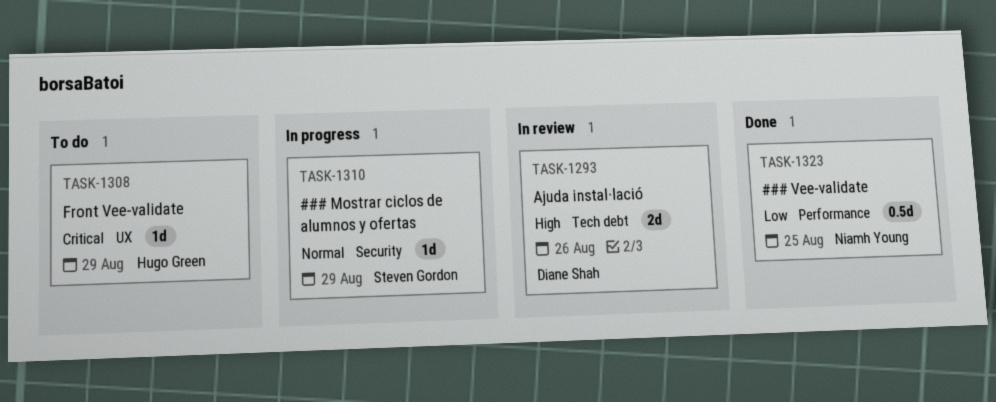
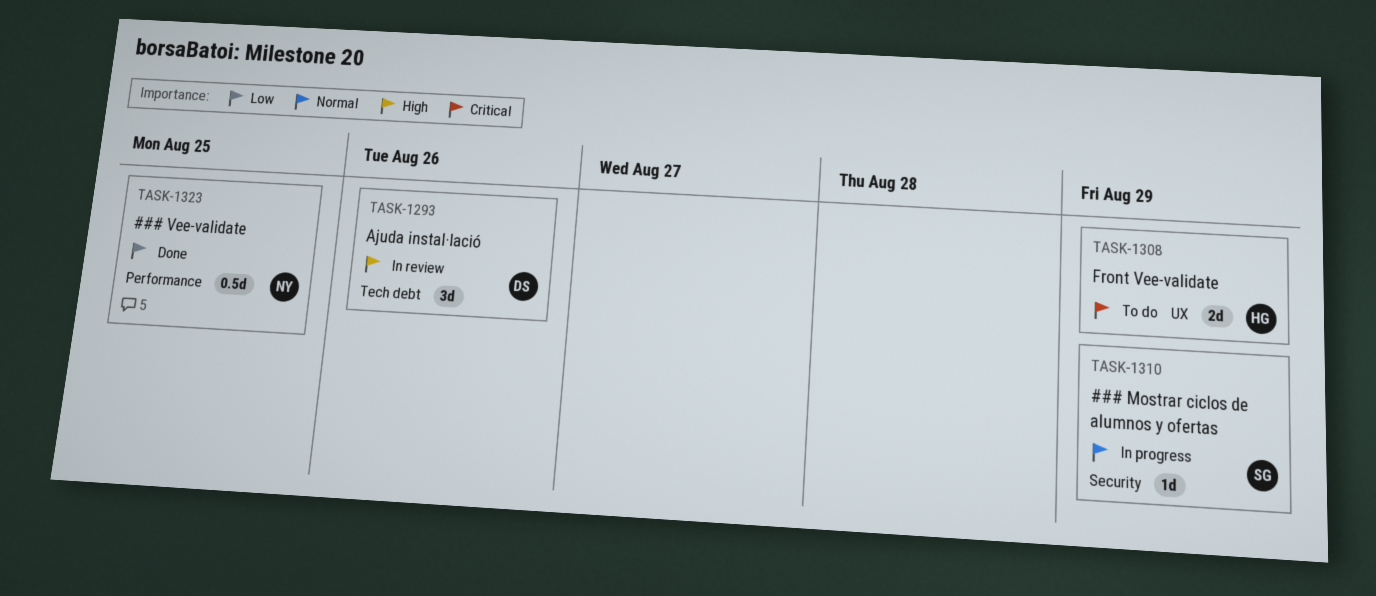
TASK-1293, estimate: 2d -> 3d
TASK-1308, estimate: 1d -> 2d

